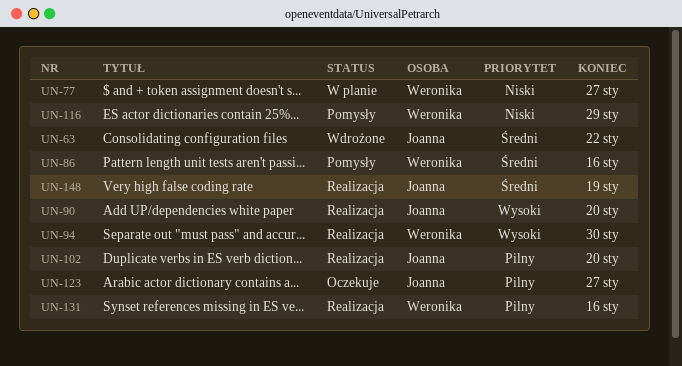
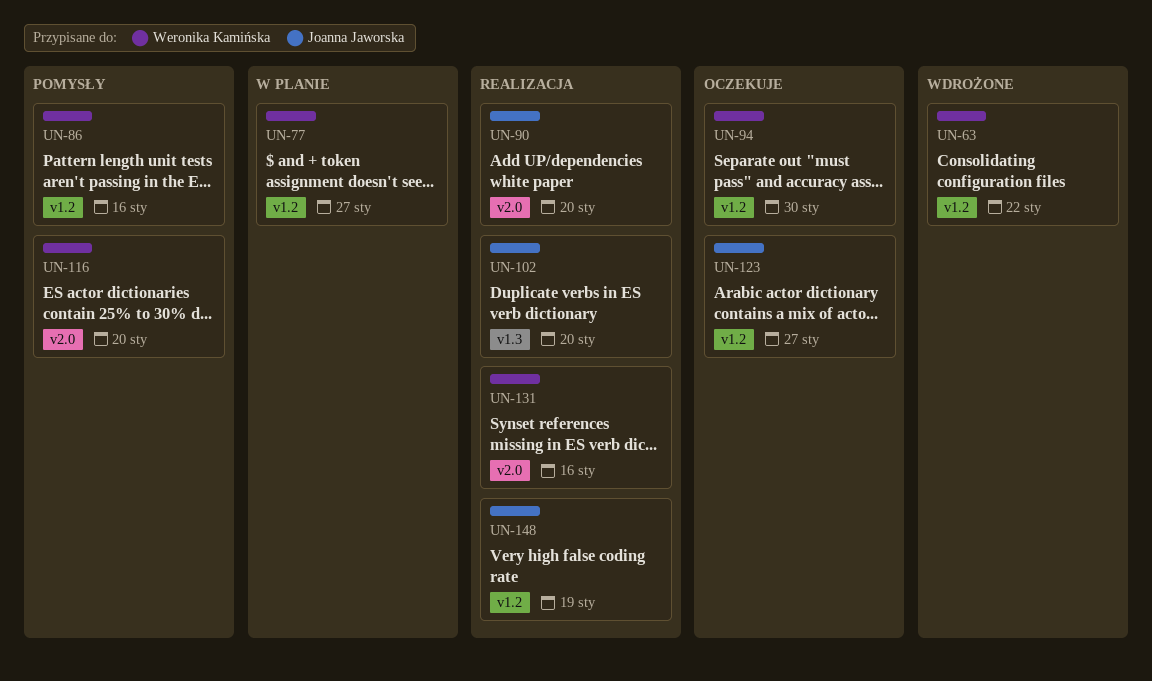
UN-63, owner: Joanna Jaworska -> Weronika Kamińska
UN-94, status: Realizacja -> Oczekuje
UN-116, due: Jan 29 -> Jan 20

